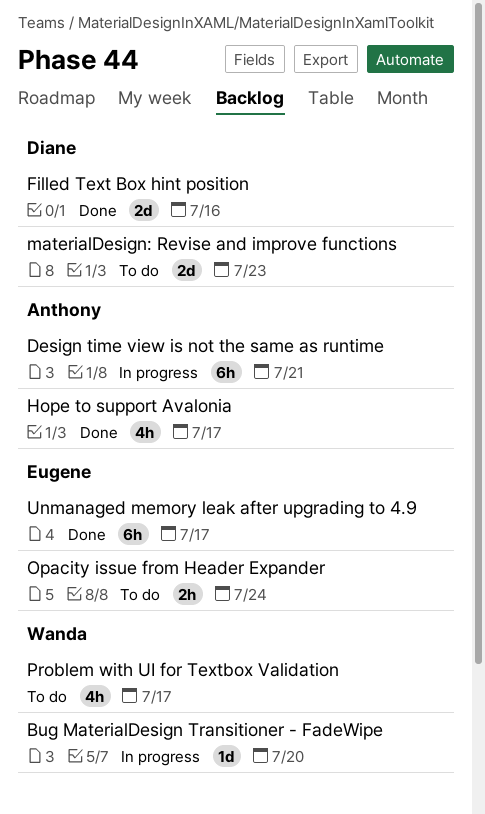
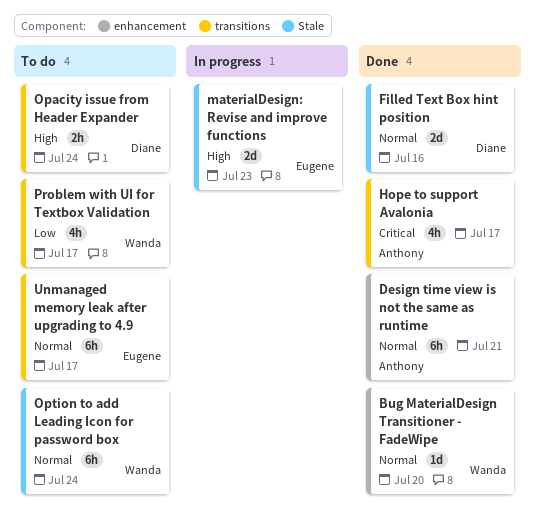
Bug MaterialDesign Transitioner - FadeWipe, status: In progress -> Done
Design time view is not the same as runtime, status: In progress -> Done
materialDesign: Revise and improve functions, status: To do -> In progress
materialDesign: Revise and improve functions, owner: Diane -> Eugene
Opacity issue from Header Expander, owner: Eugene -> Diane
Option to add Leading Icon for password box: none -> present
Unmanaged memory leak after upgrading to 4.9, status: Done -> To do

